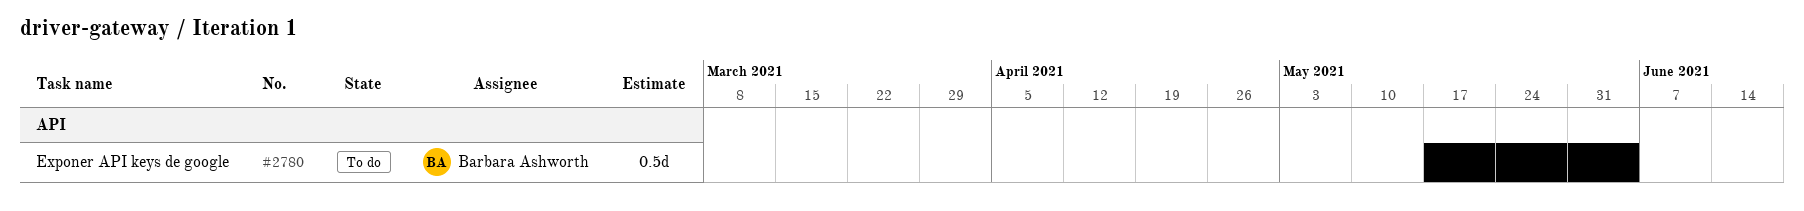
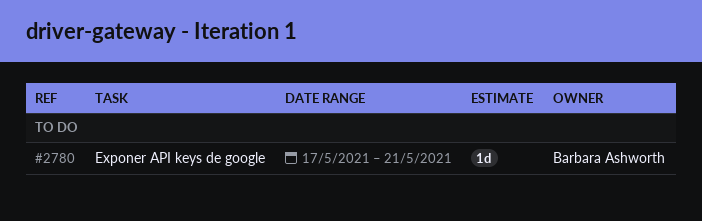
#2780, estimate: 0.5d -> 1d
#2780, due: Jun 4 -> May 21

